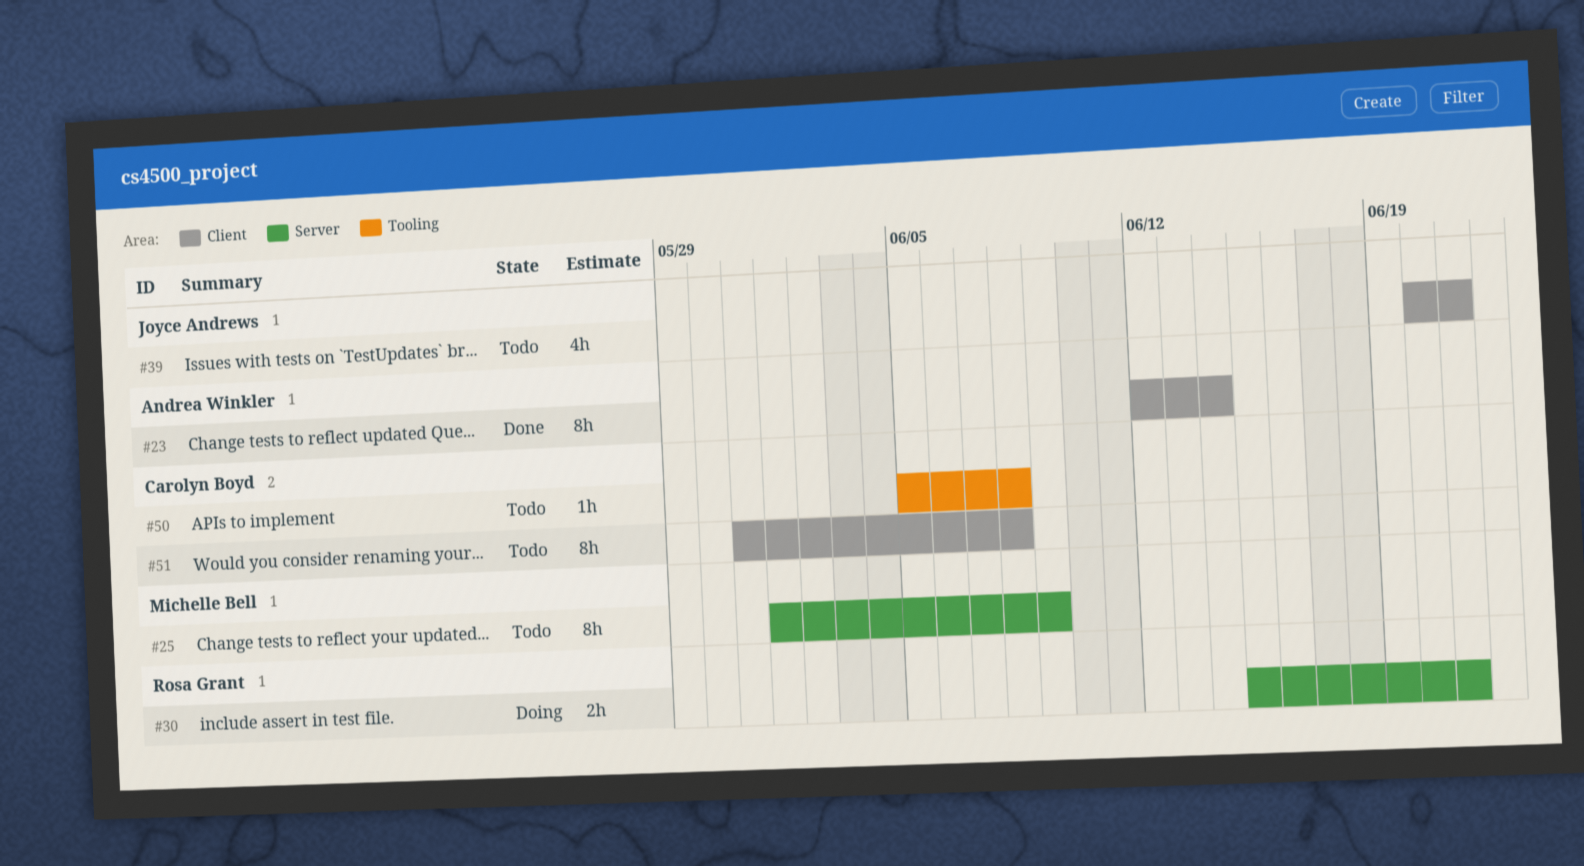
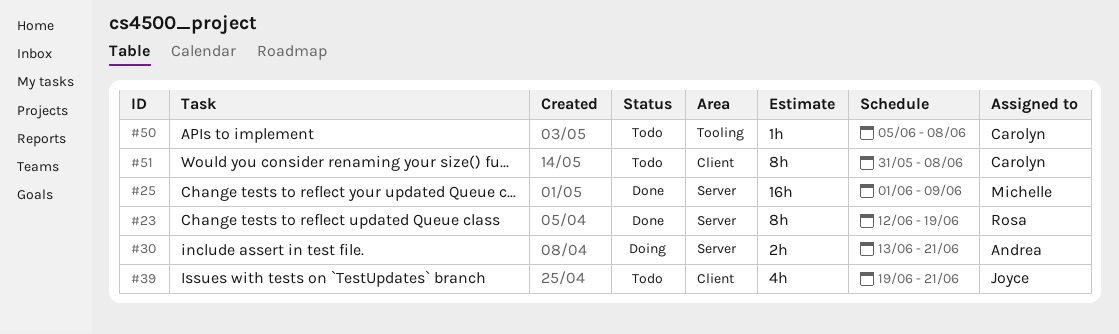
#23, owner: Andrea Winkler -> Rosa Grant
#23, label: Client -> Server
#23, due: Jun 14 -> Jun 19
#25, status: Todo -> Done
#25, estimate: 8h -> 16h
#30, owner: Rosa Grant -> Andrea Winkler
#30, start: Jun 15 -> Jun 13
#39, start: Jun 20 -> Jun 19

